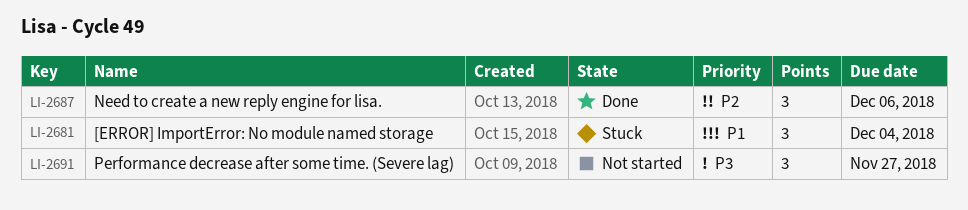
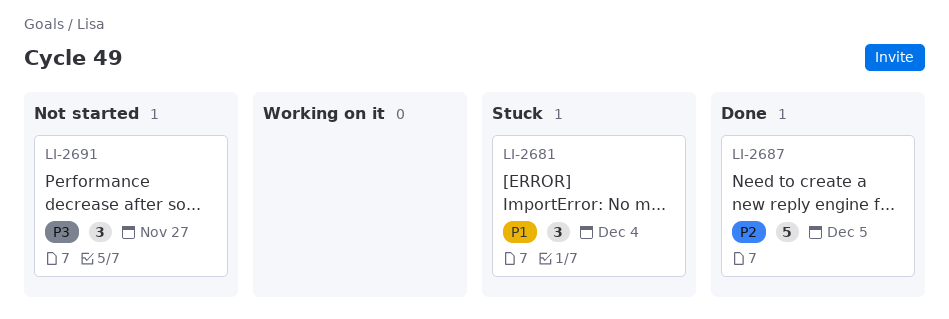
LI-2687, estimate: 3 -> 5
LI-2687, due: Dec 6 -> Dec 5

